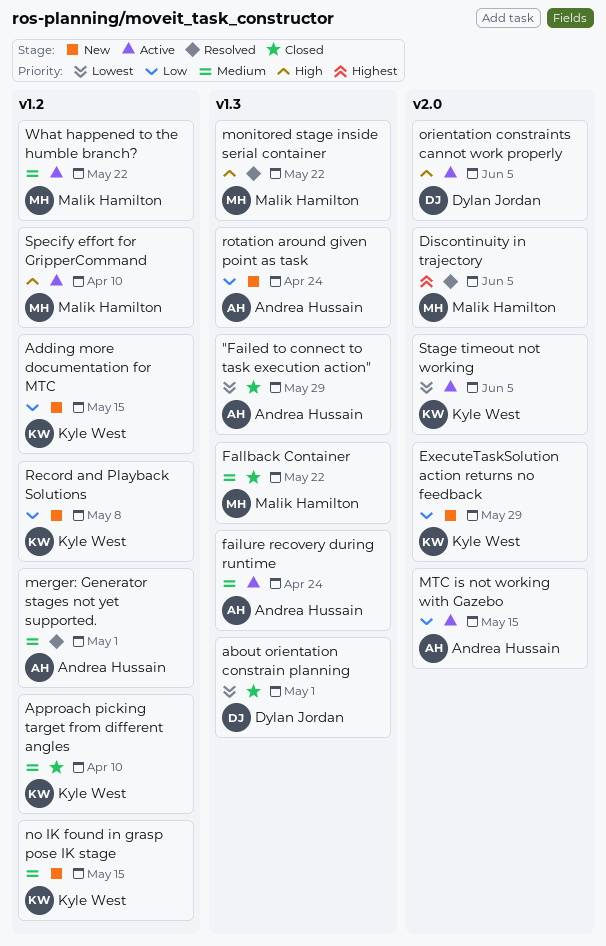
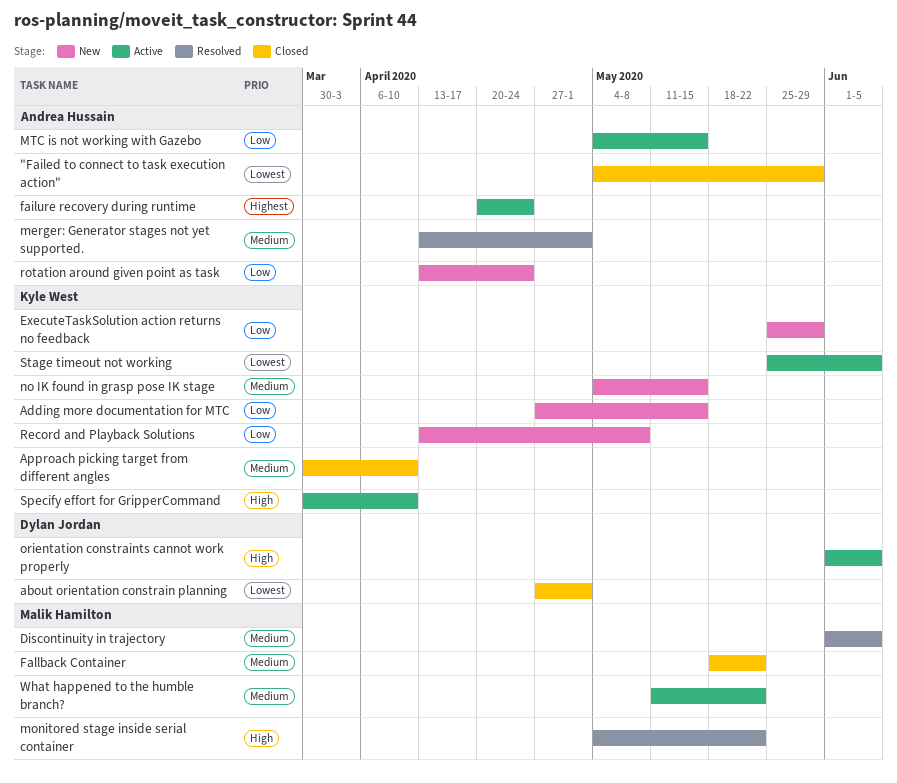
Discontinuity in trajectory, priority: Highest -> Medium
failure recovery during runtime, priority: Medium -> Highest
Specify effort for GripperCommand, owner: Malik Hamilton -> Kyle West

